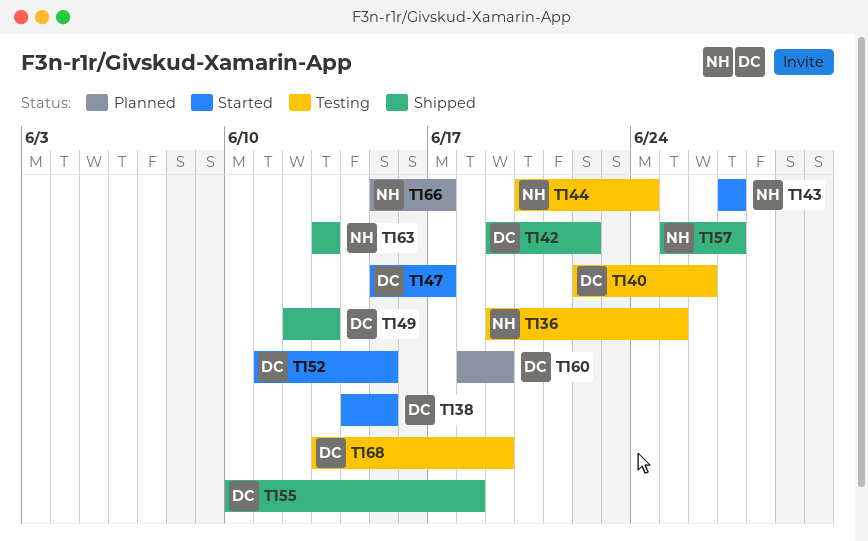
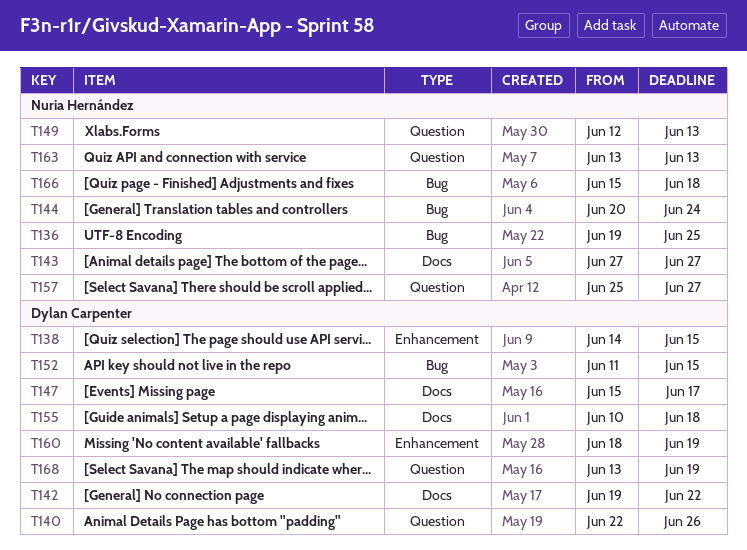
T149, owner: Dylan Carpenter -> Nuria Hernández
T166, due: Jun 17 -> Jun 18

